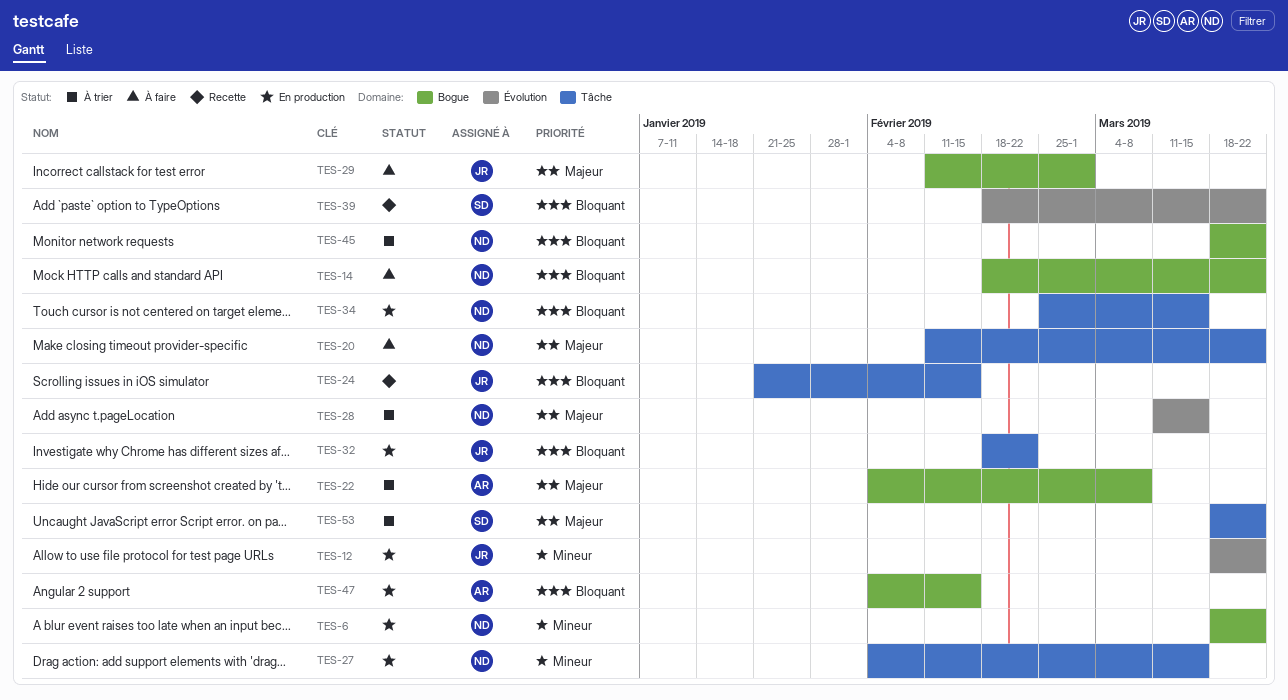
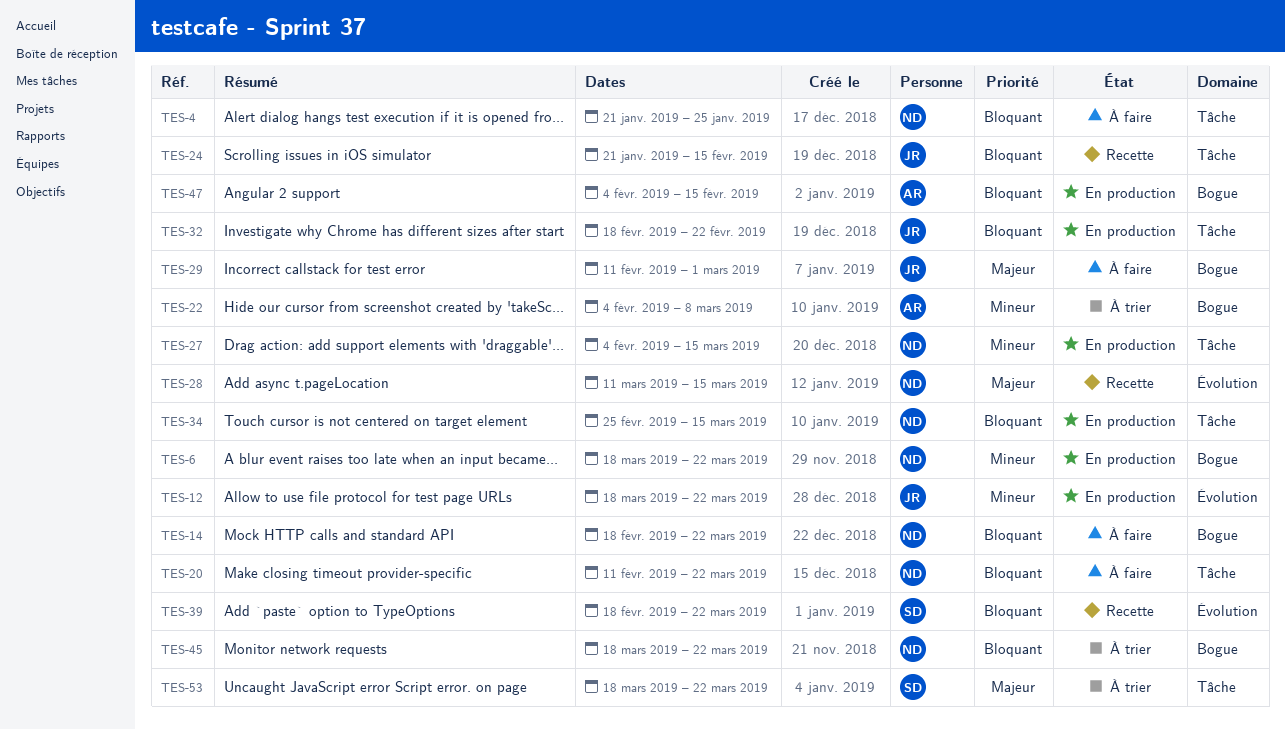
TES-4: none -> present
TES-20, priority: Majeur -> Bloquant
TES-22, priority: Majeur -> Mineur
TES-28, status: À trier -> Recette

